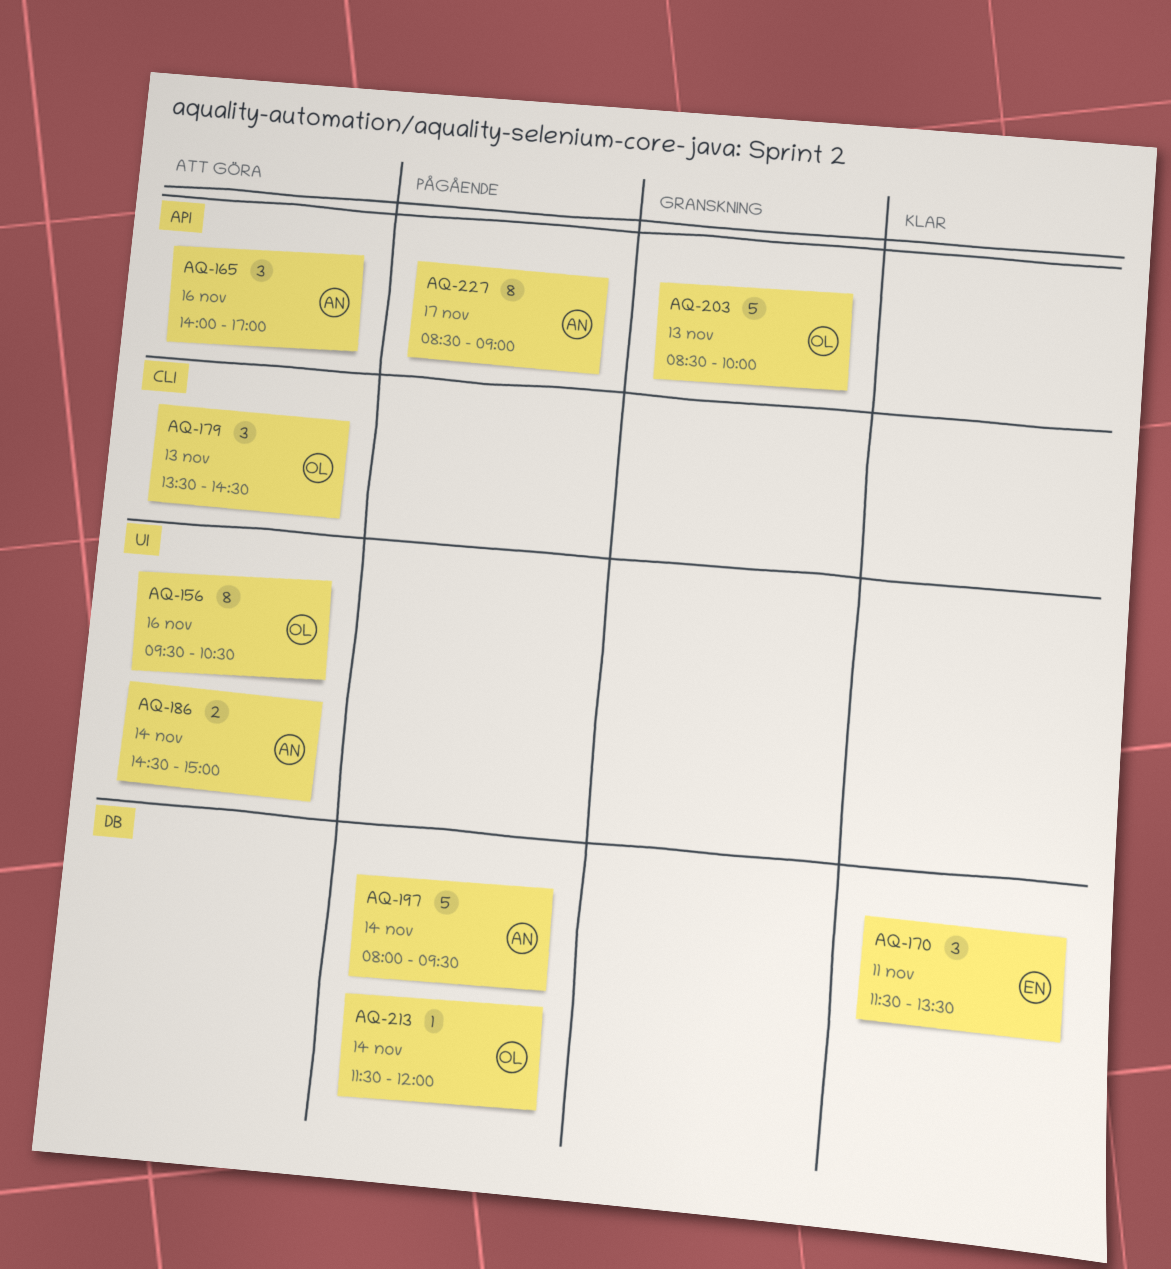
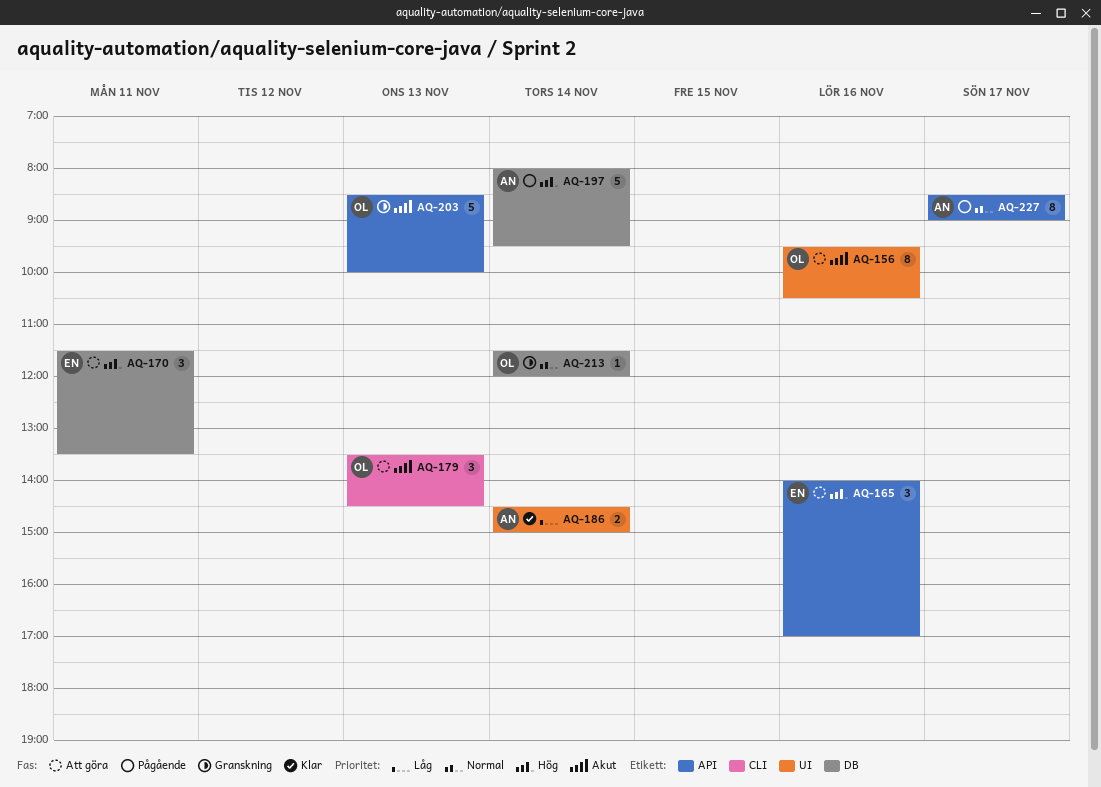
AQ-165, owner: AN -> EN
AQ-170, status: Klar -> Att göra
AQ-186, status: Att göra -> Klar
AQ-213, status: Pågående -> Granskning

